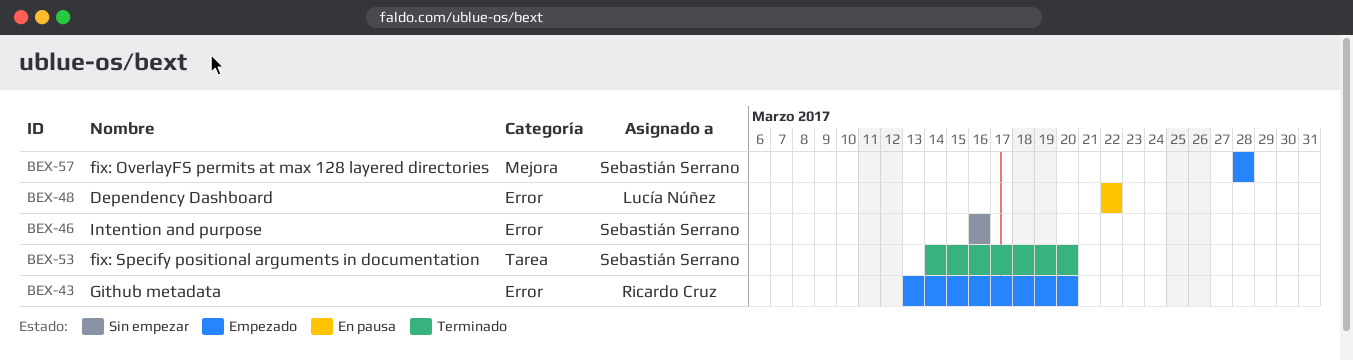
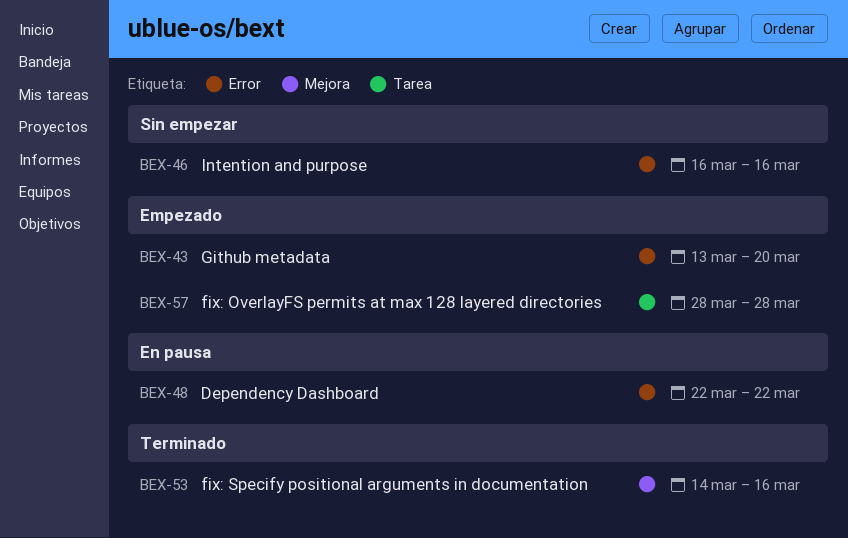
BEX-53, label: Tarea -> Mejora
BEX-53, due: Mar 20 -> Mar 16
BEX-57, label: Mejora -> Tarea

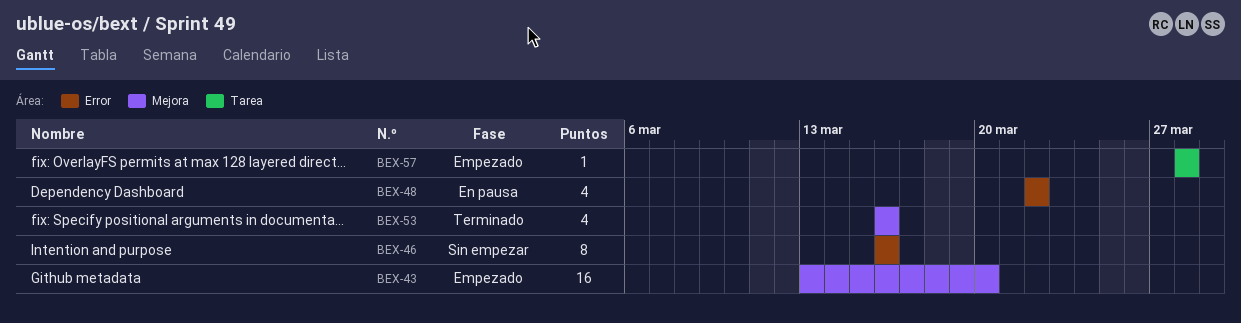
BEX-43, label: Error -> Mejora
BEX-53, start: Mar 14 -> Mar 16

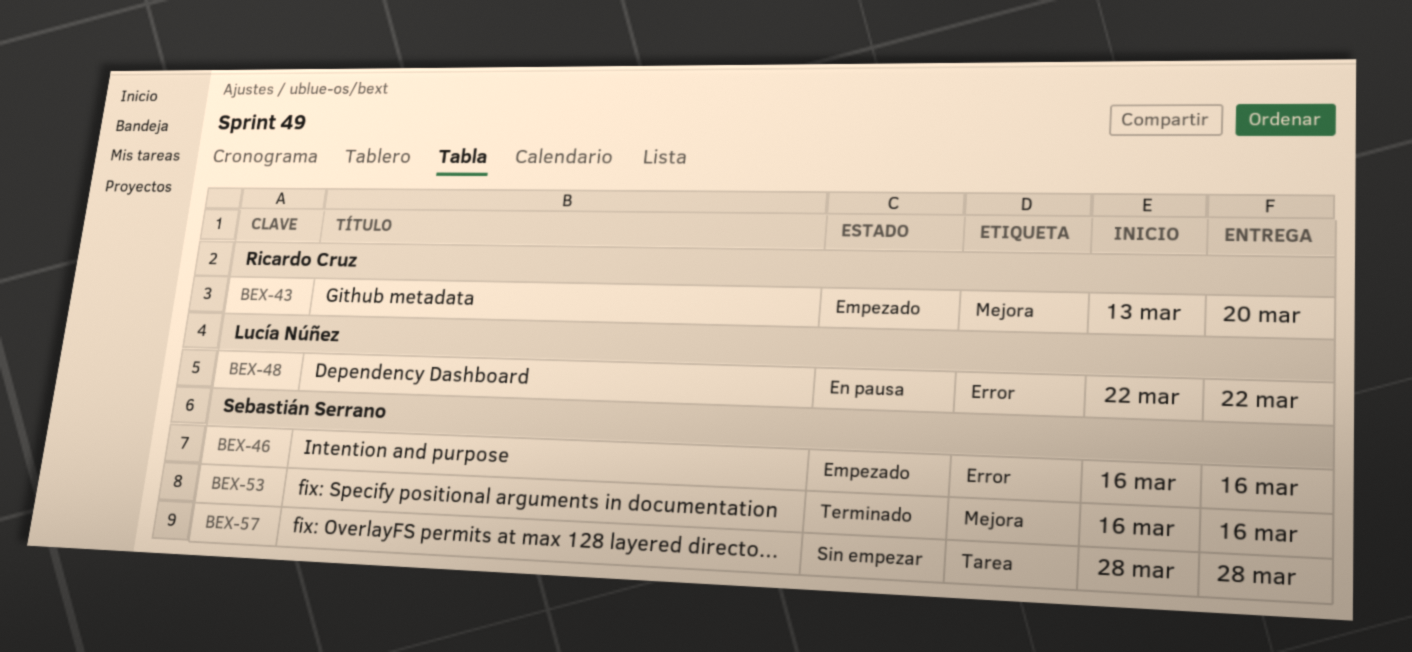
BEX-46, status: Sin empezar -> Empezado
BEX-57, status: Empezado -> Sin empezar

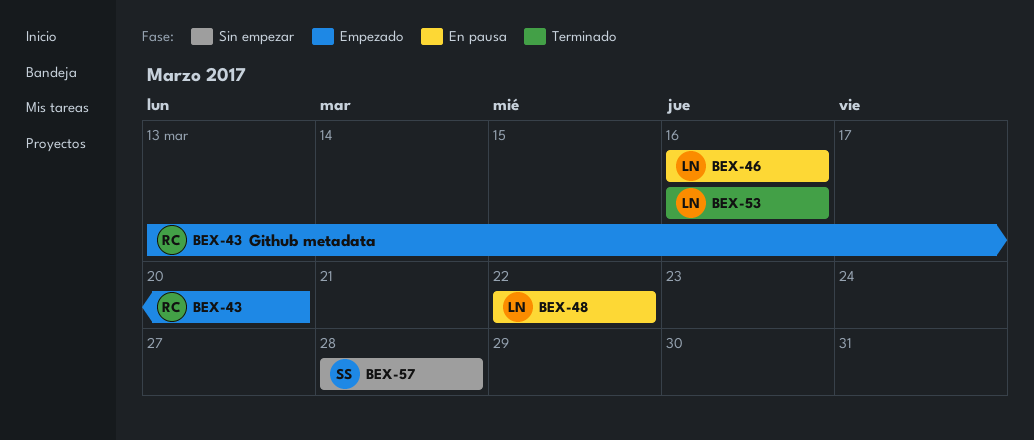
BEX-46, status: Empezado -> En pausa
BEX-46, owner: Sebastián Serrano -> Lucía Núñez
BEX-53, owner: Sebastián Serrano -> Lucía Núñez

